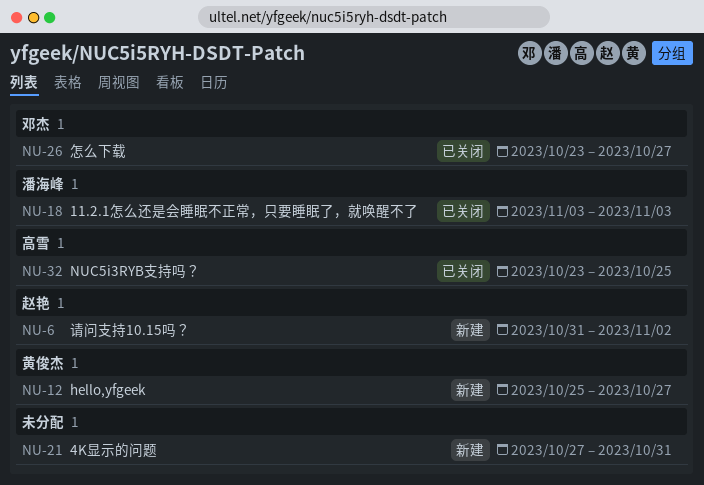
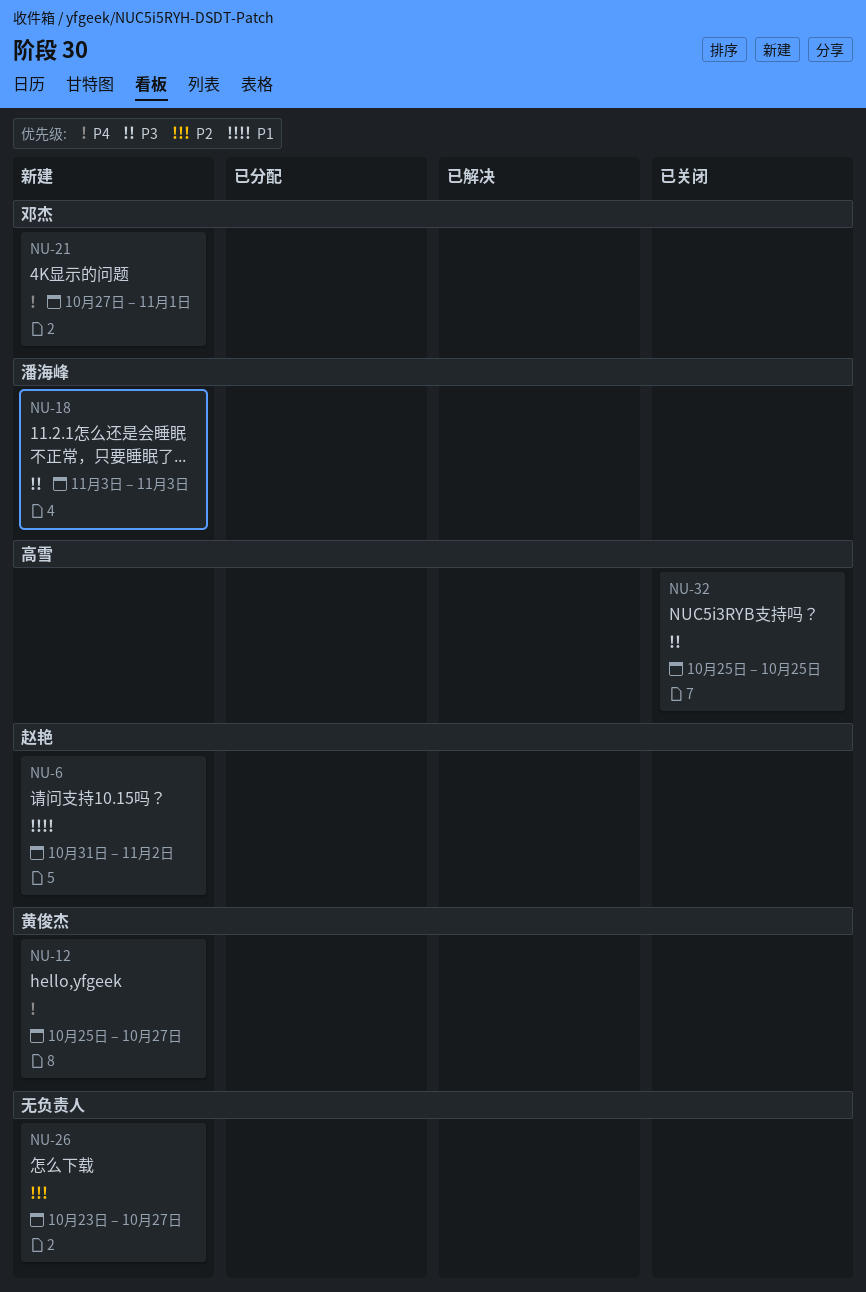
NU-18, status: 已关闭 -> 新建
NU-21, owner: none -> 邓杰
NU-21, due: Oct 31 -> Nov 1
NU-26, status: 已关闭 -> 新建
NU-26, owner: 邓杰 -> none
NU-32, start: Oct 23 -> Oct 25

